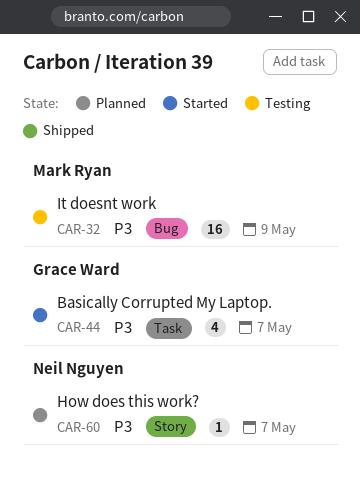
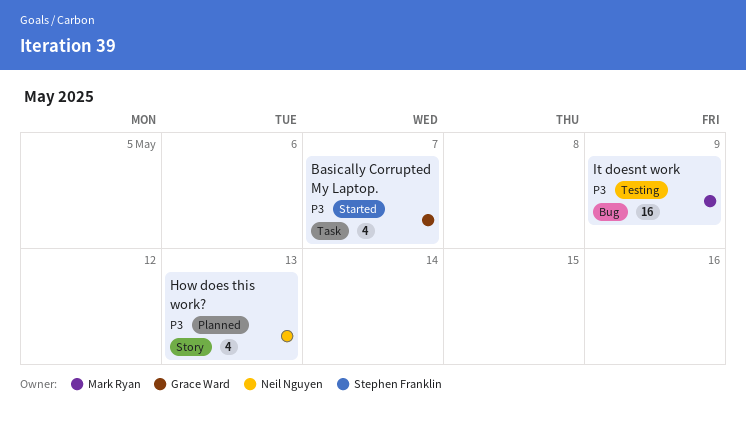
How does this work?, estimate: 1 -> 4
How does this work?, due: May 7 -> May 13

